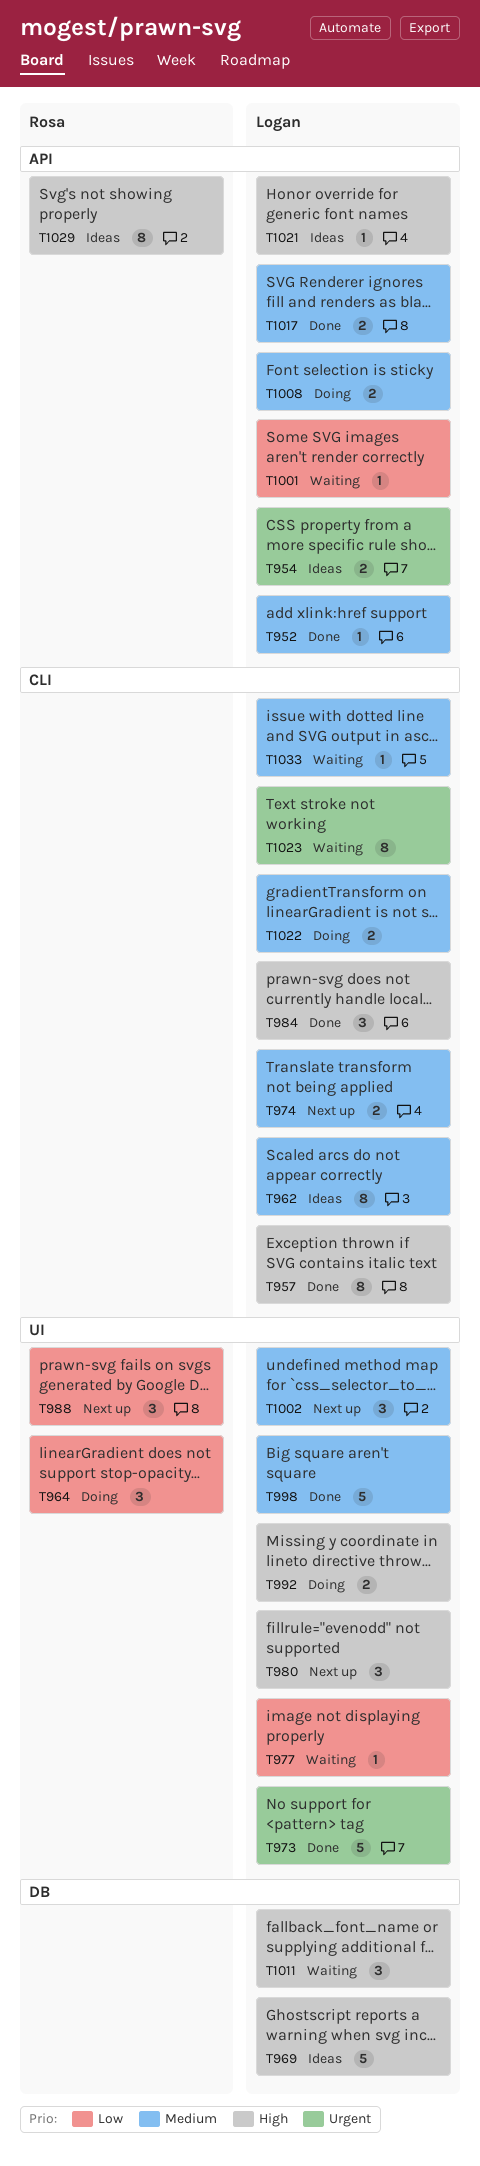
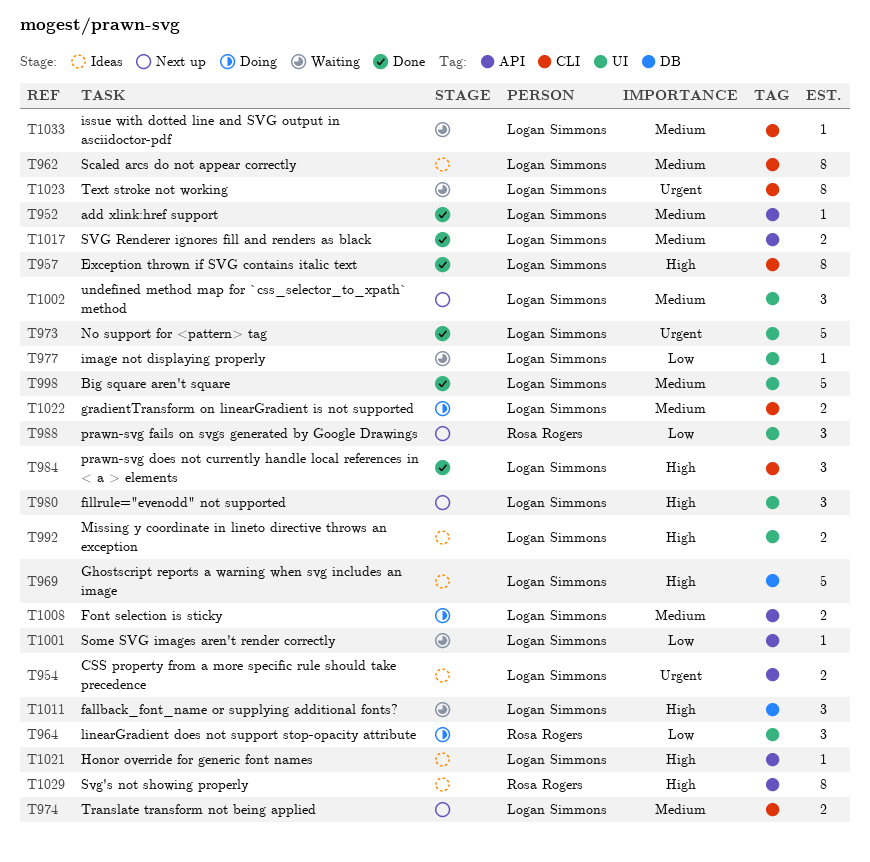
T992, status: Doing -> Ideas

